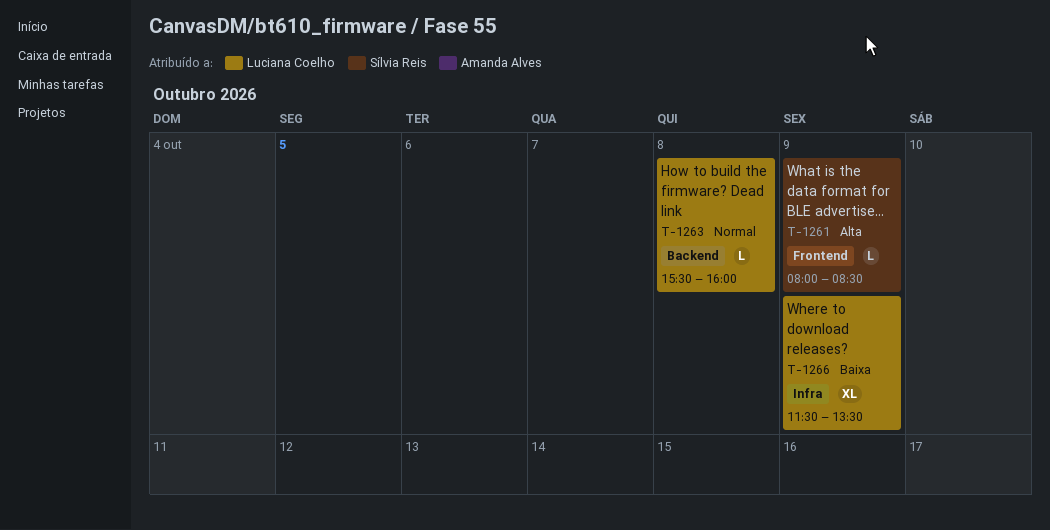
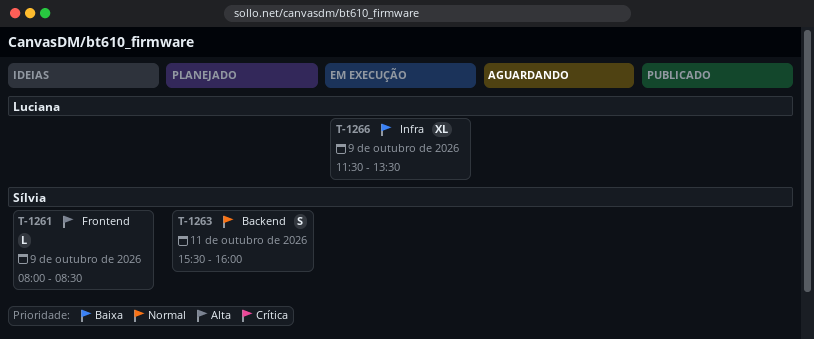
T-1263, owner: Luciana Coelho -> Sílvia Reis
T-1263, estimate: L -> S
T-1263, day: Oct 8 -> Oct 11

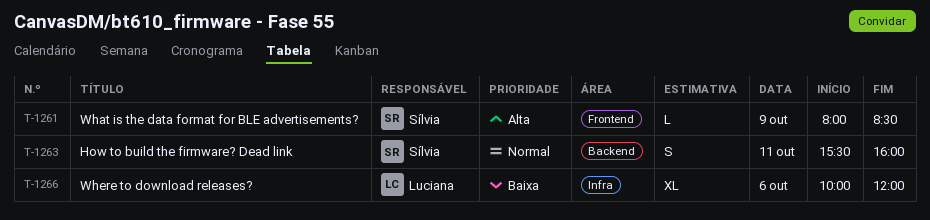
T-1266, day: Oct 9 -> Oct 6
T-1266, begins: 11:30 -> 10:00
T-1266, ends: 13:30 -> 12:00

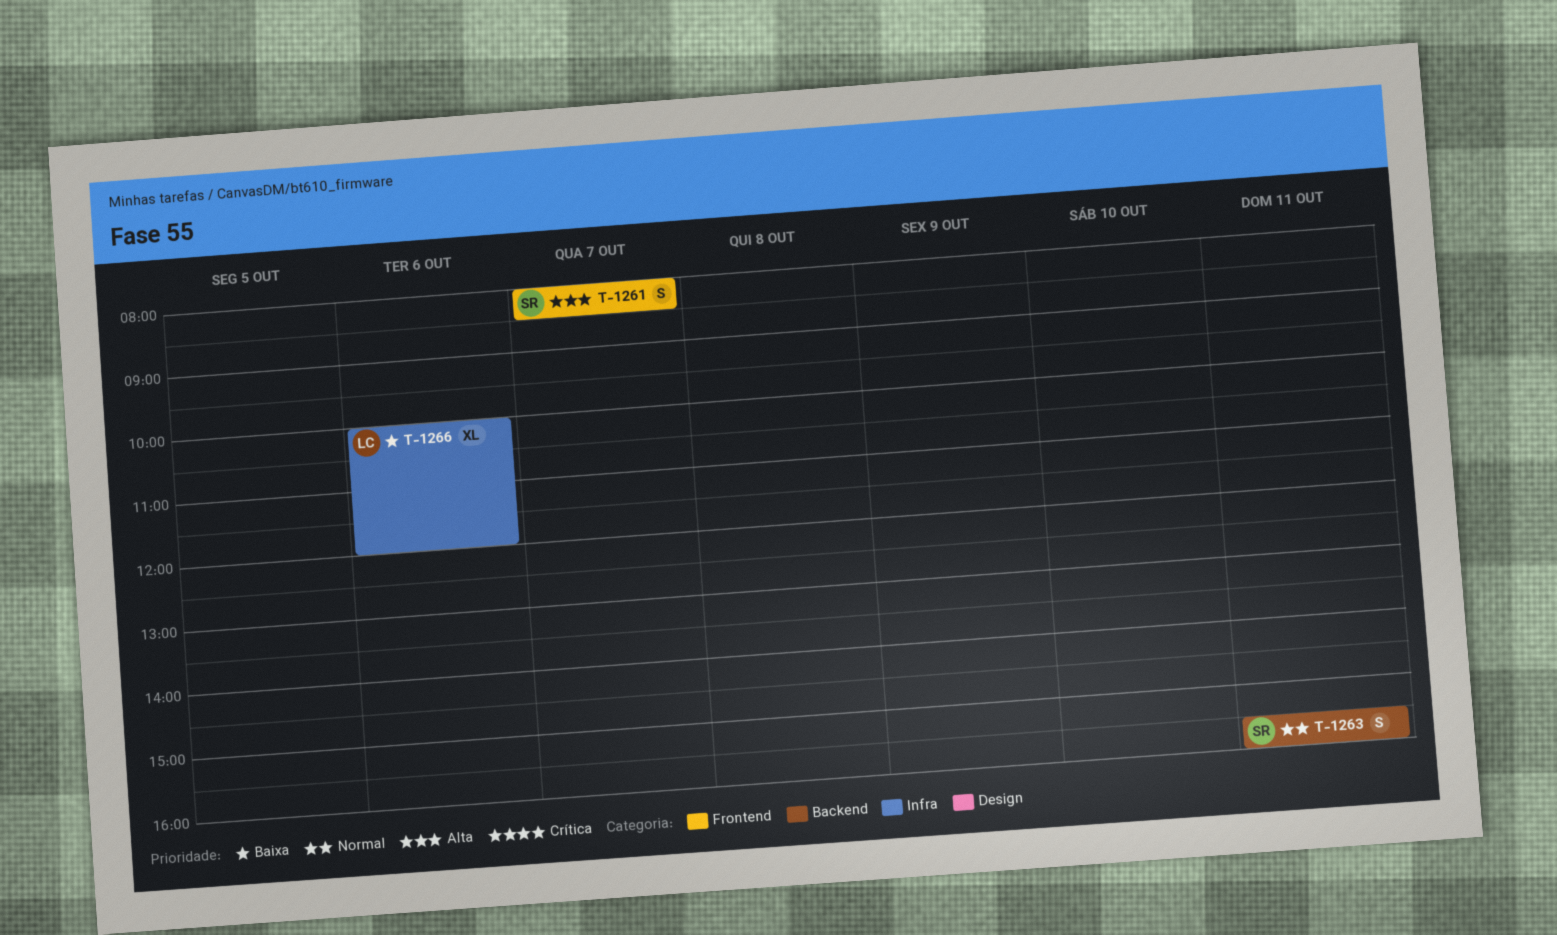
T-1261, estimate: L -> S
T-1261, day: Oct 9 -> Oct 7

